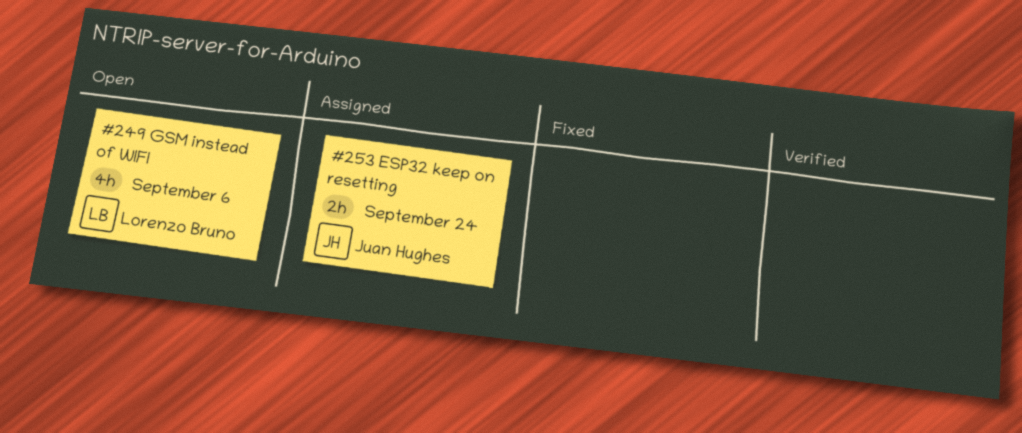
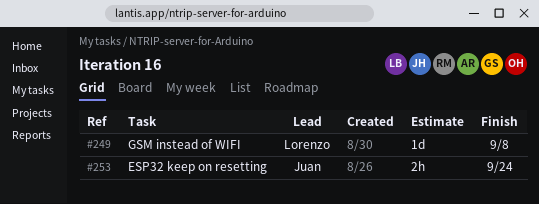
#249, estimate: 4h -> 1d
#249, due: Sep 6 -> Sep 8

